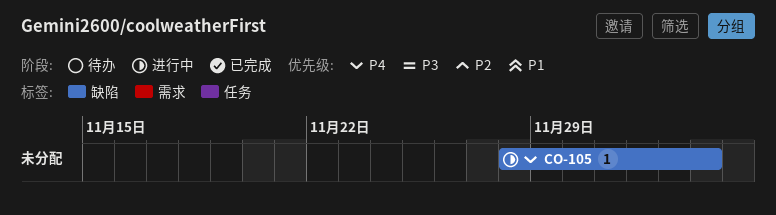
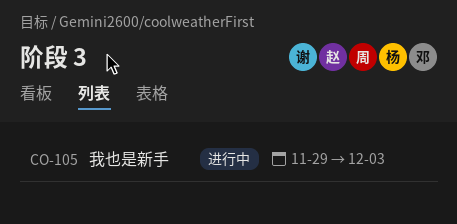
CO-105, start: Nov 28 -> Nov 29
CO-105, due: Dec 4 -> Dec 3

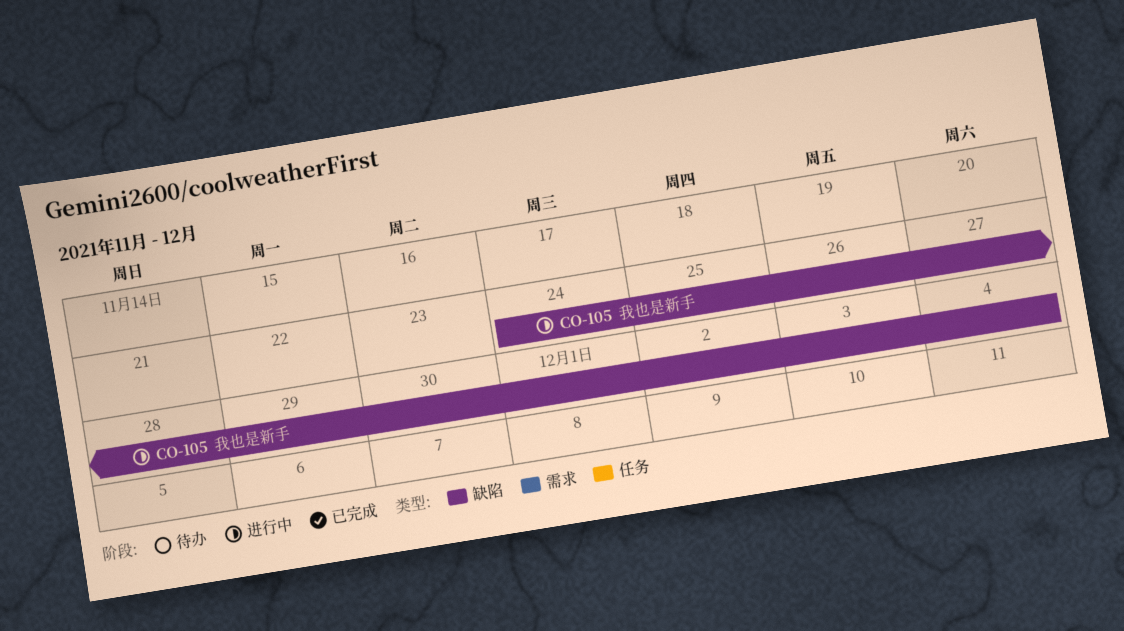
CO-105, start: Nov 29 -> Nov 24
CO-105, due: Dec 3 -> Dec 4

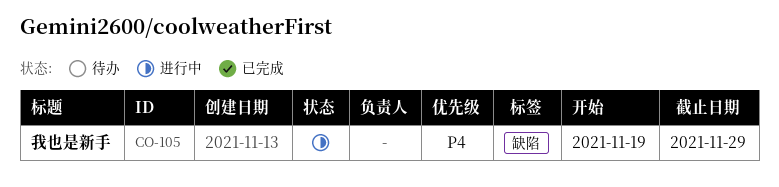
CO-105, start: Nov 24 -> Nov 19
CO-105, due: Dec 4 -> Nov 29

